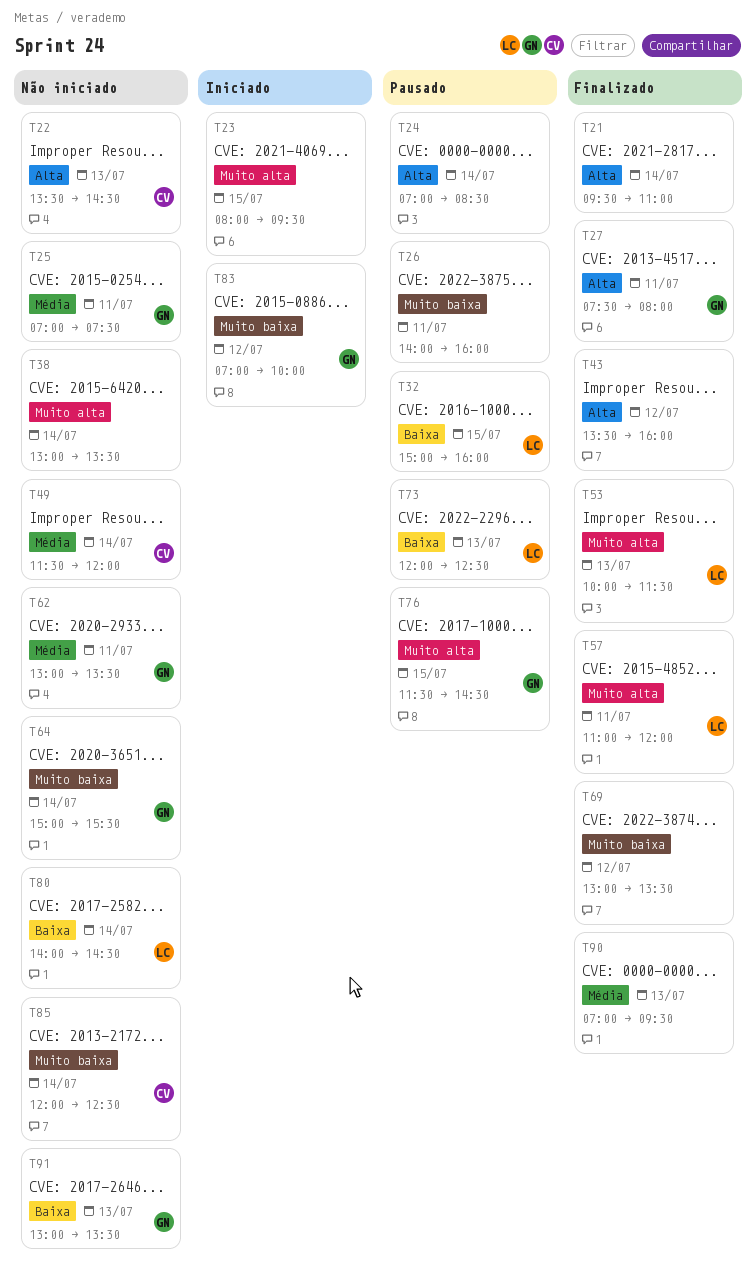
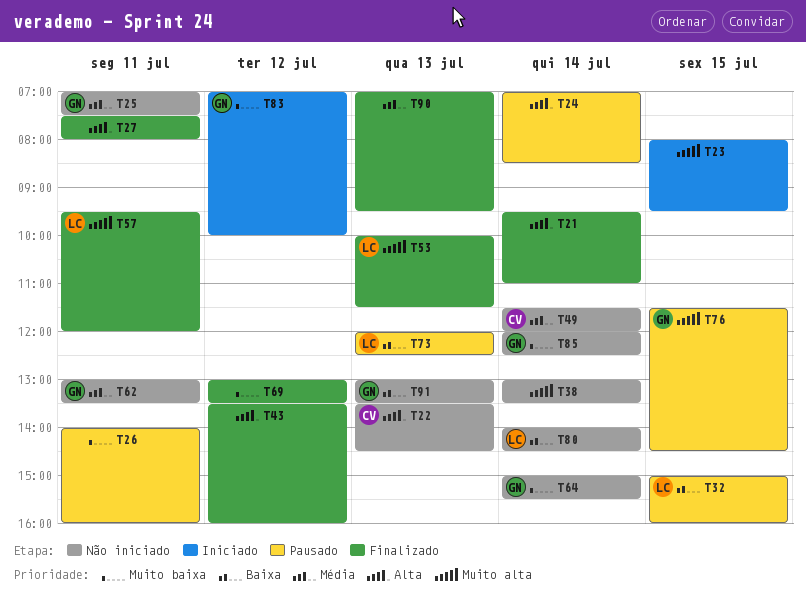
T27, owner: GN -> none
T57, begins: 11:00 -> 09:30
T85, owner: CV -> GN

